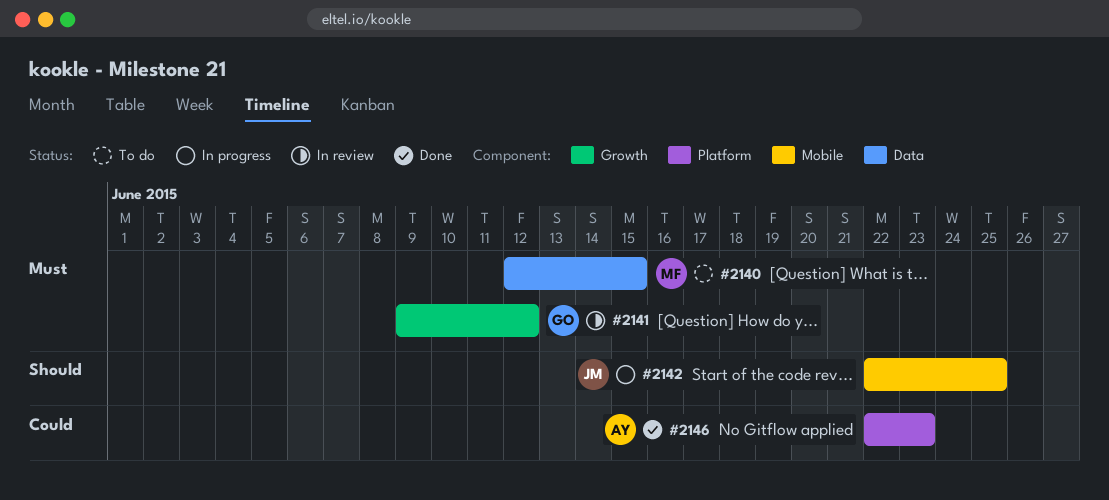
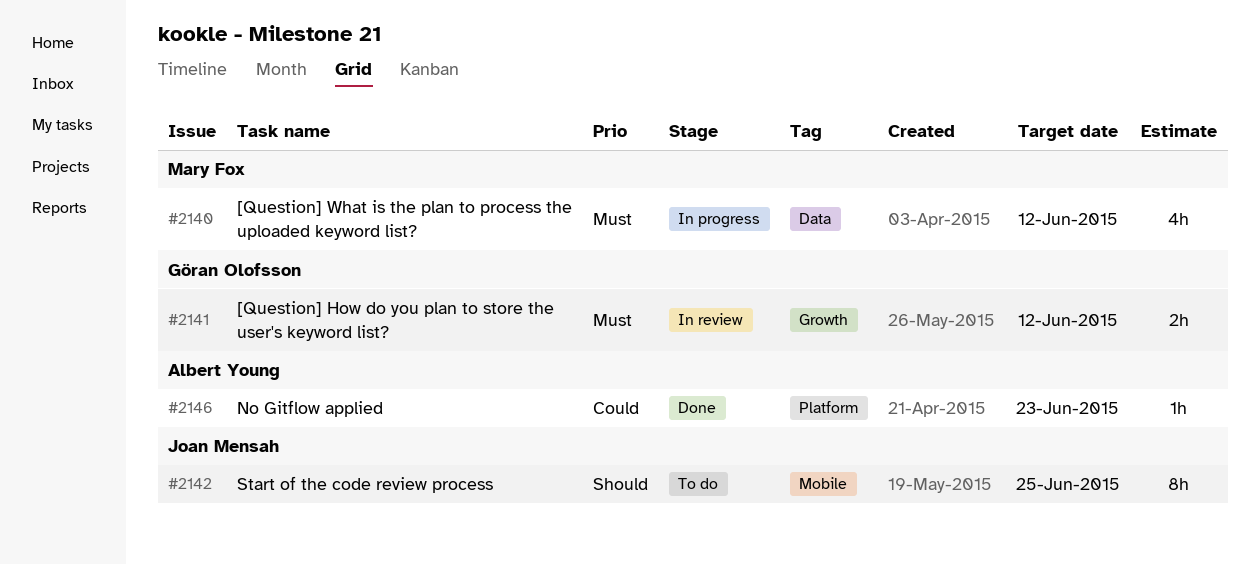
#2140, status: To do -> In progress
#2140, due: Jun 15 -> Jun 12
#2142, status: In progress -> To do

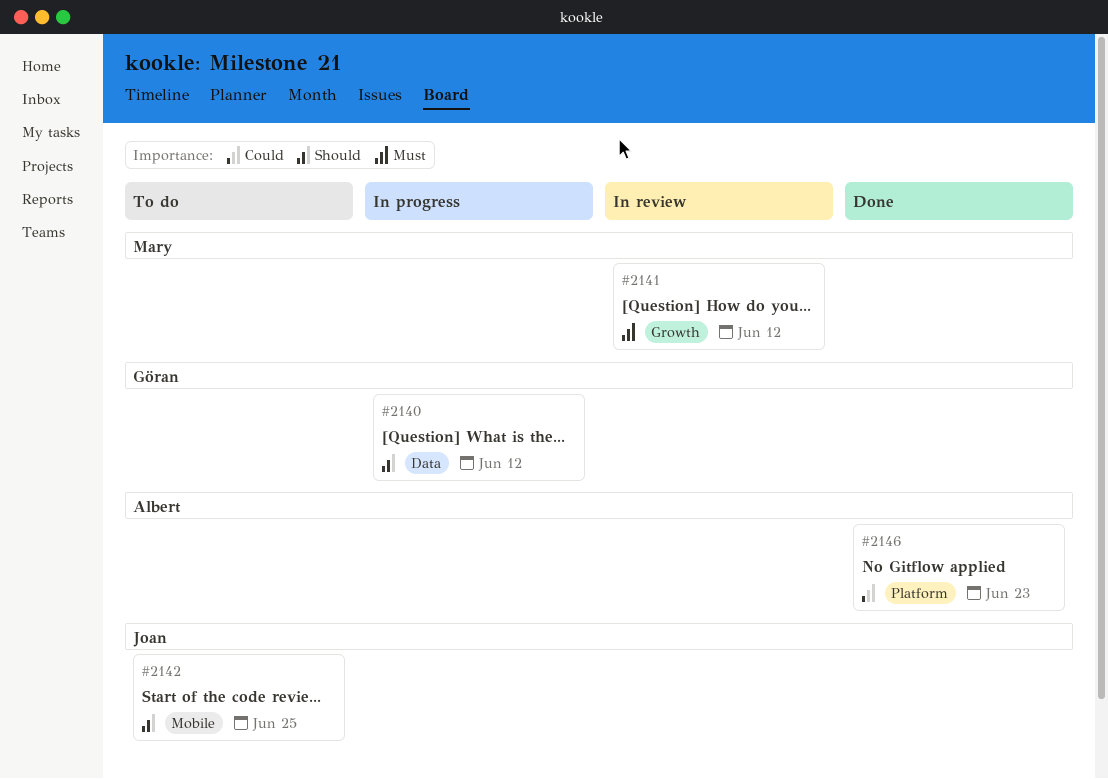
#2140, owner: Mary Fox -> Göran Olofsson
#2140, priority: Must -> Should
#2141, owner: Göran Olofsson -> Mary Fox

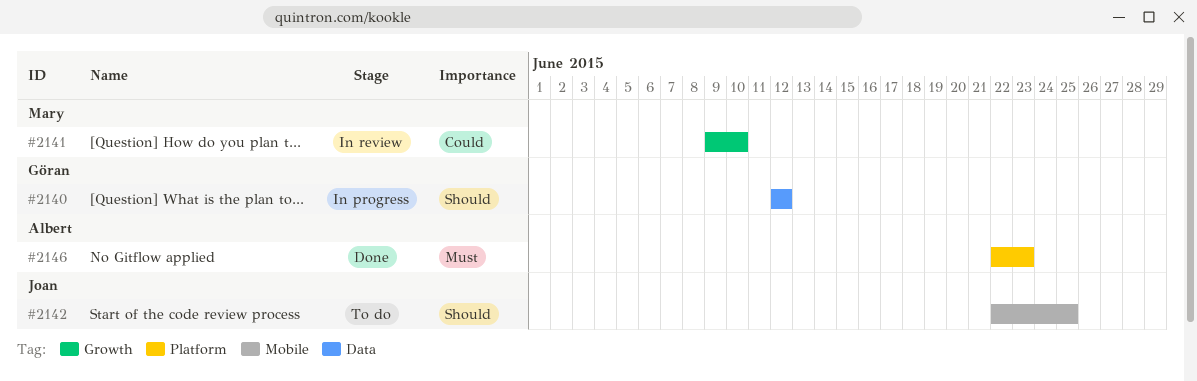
#2141, priority: Must -> Could
#2141, due: Jun 12 -> Jun 10
#2146, priority: Could -> Must

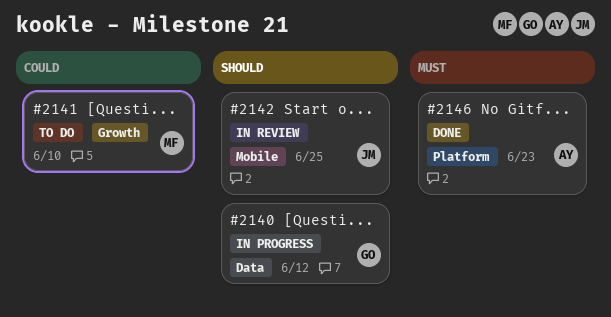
#2141, status: In review -> To do
#2142, status: To do -> In review

